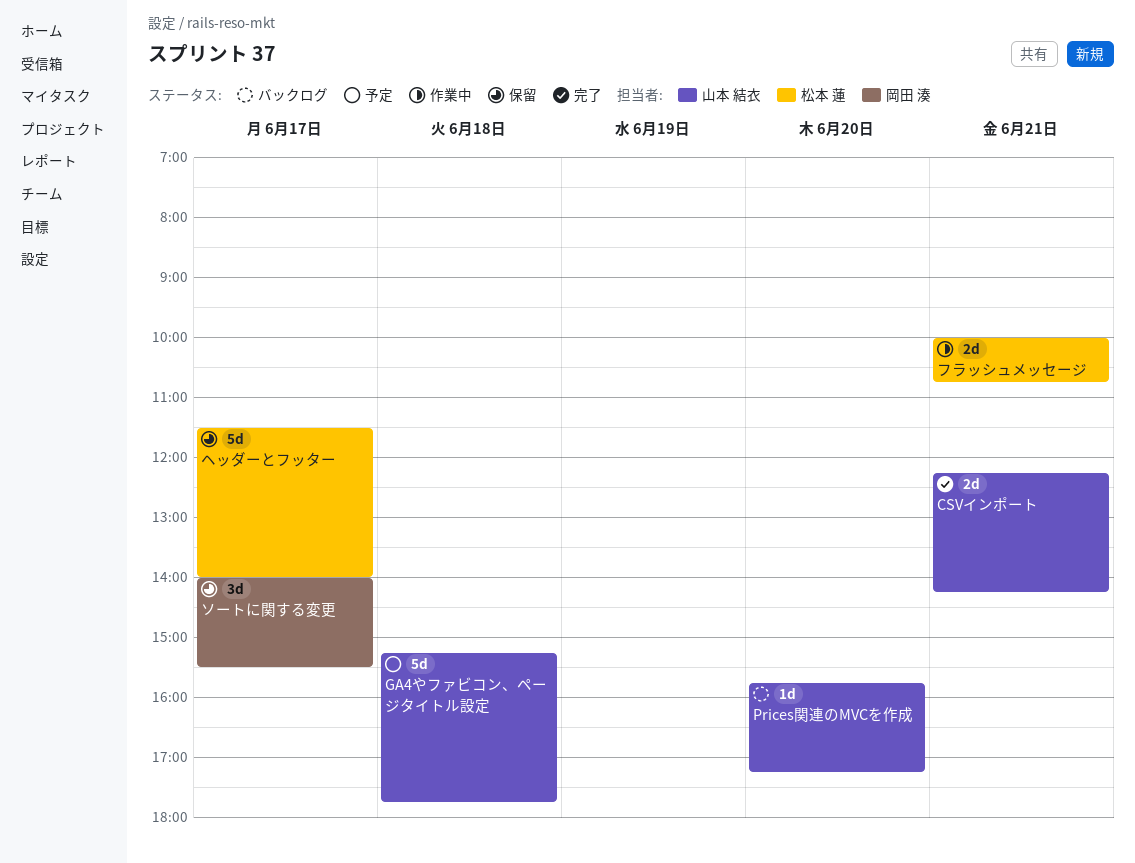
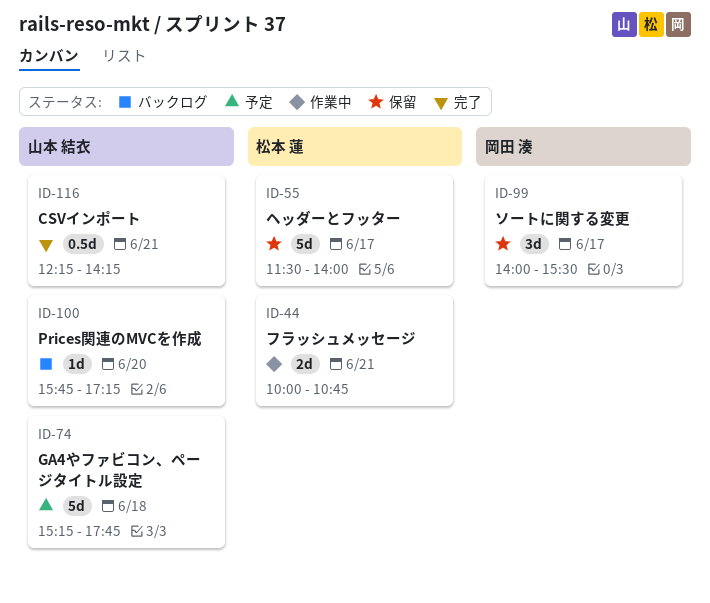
CSVインポート, estimate: 2d -> 0.5d

